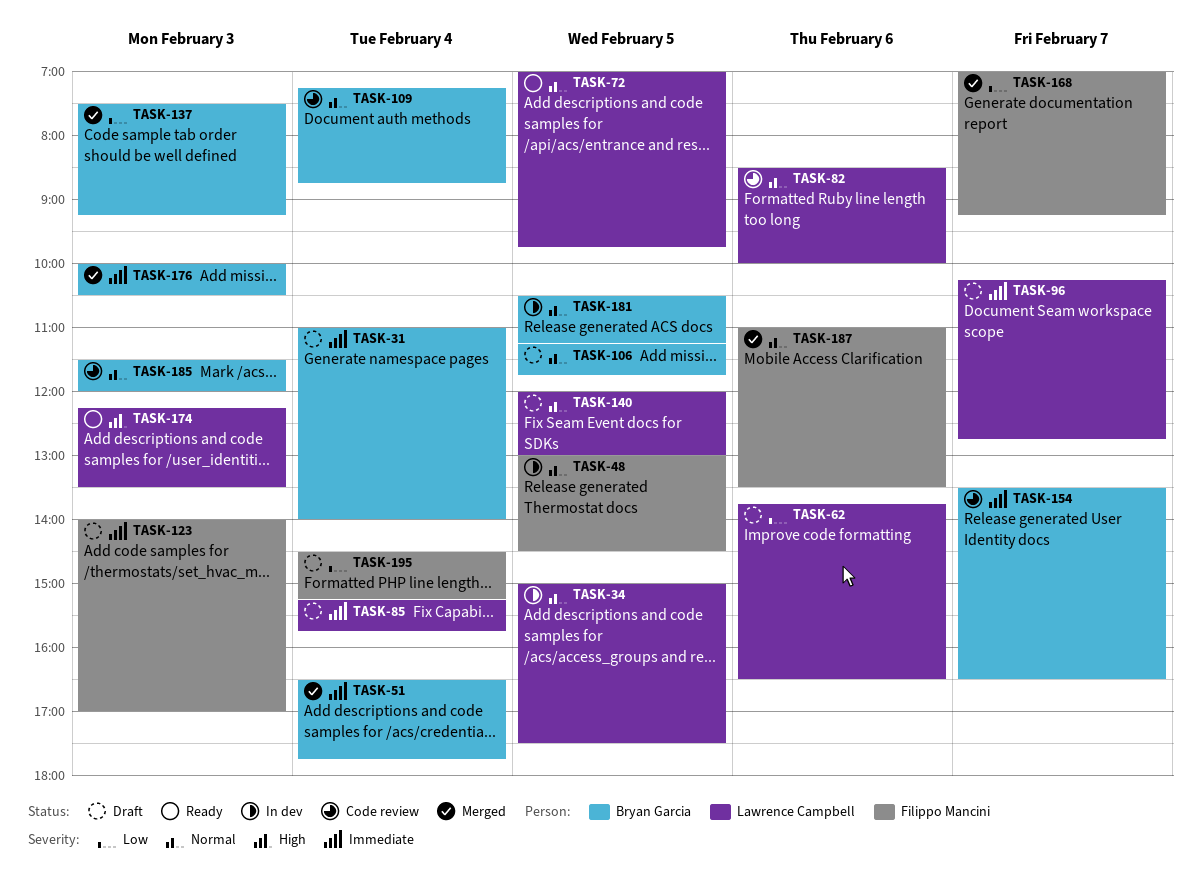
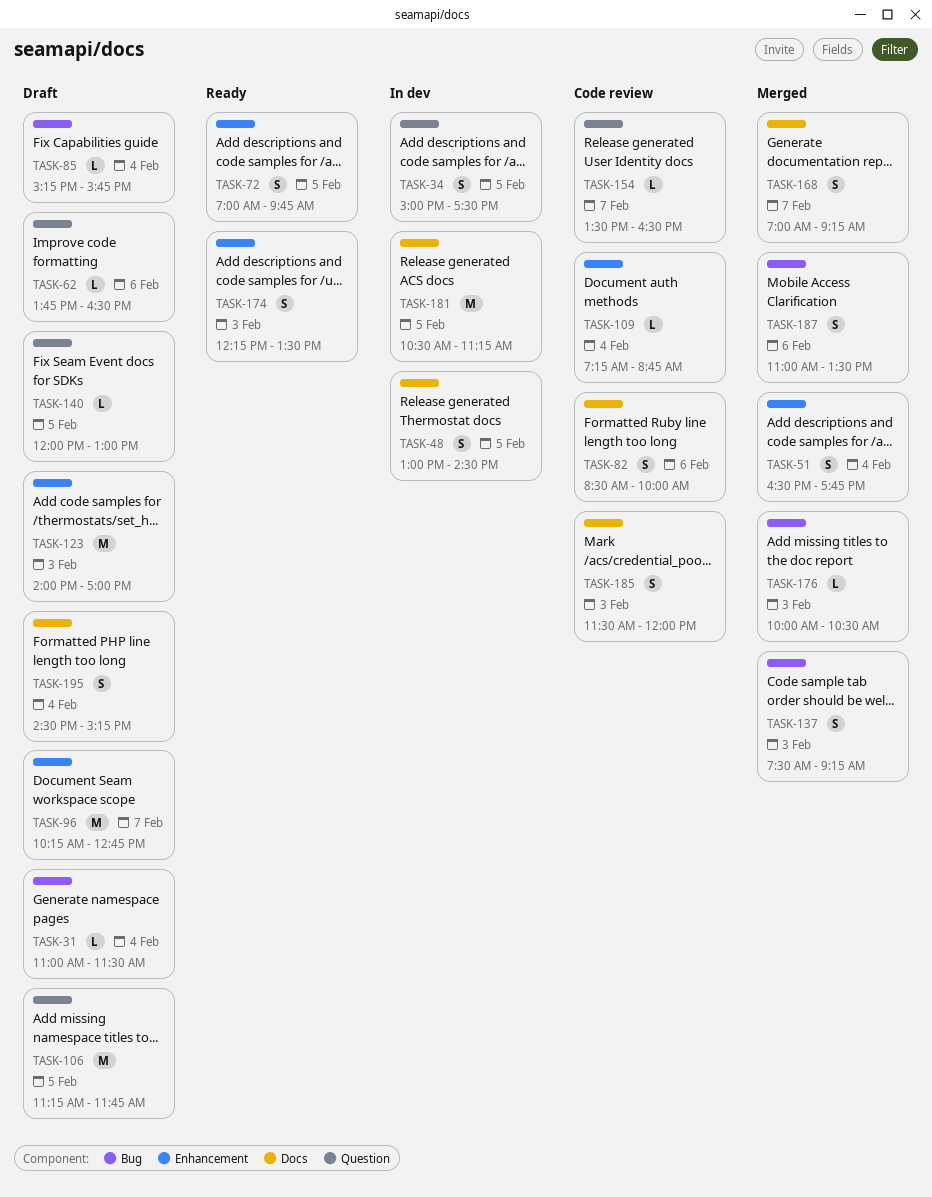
TASK-31, ends: 14:00 -> 11:30

